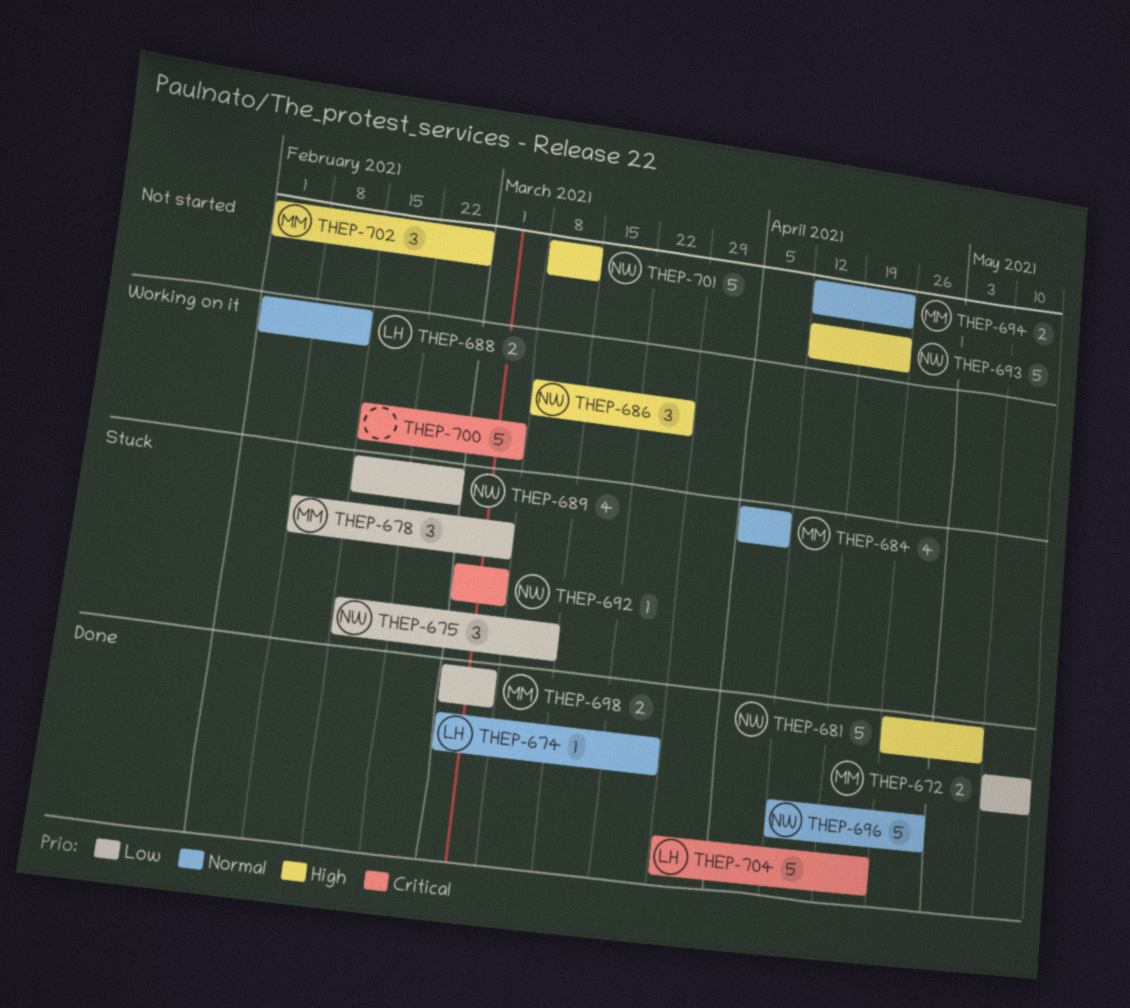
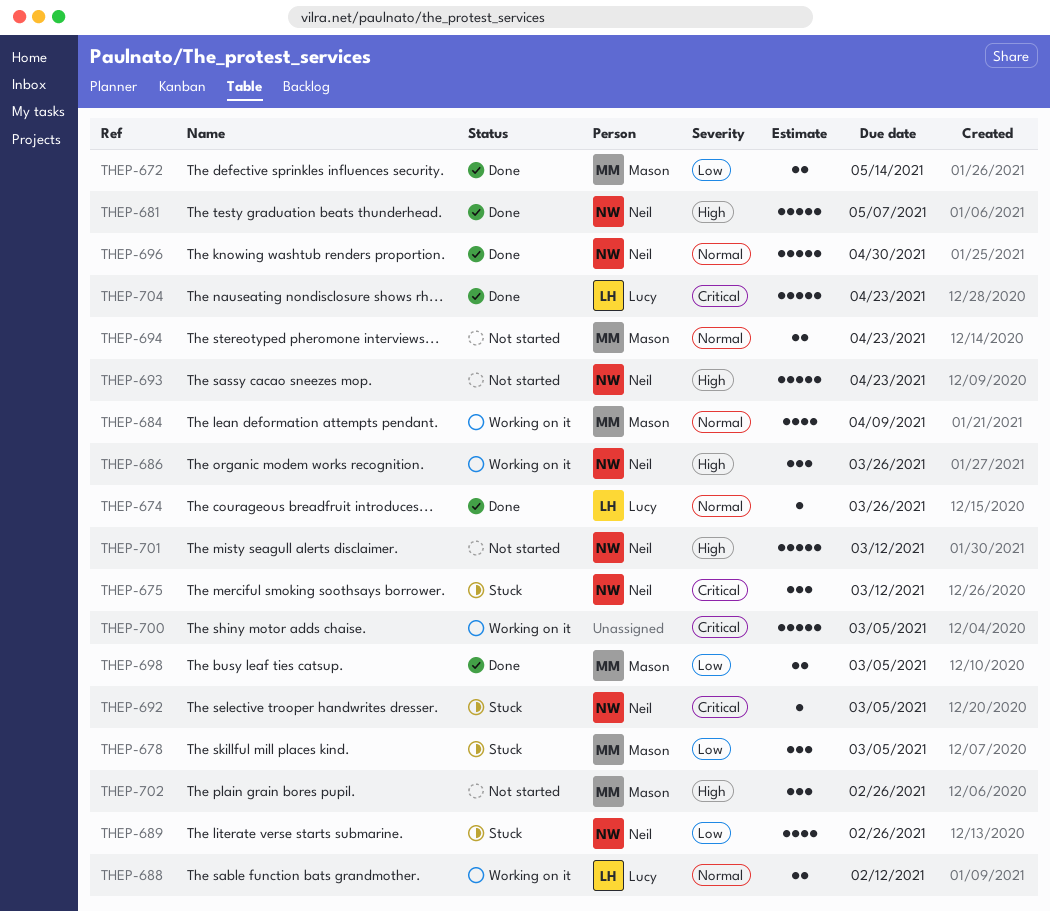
THEP-675, priority: Low -> Critical
THEP-684, status: Stuck -> Working on it

